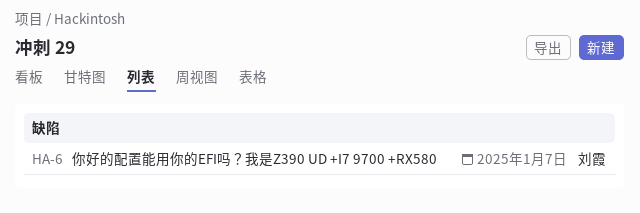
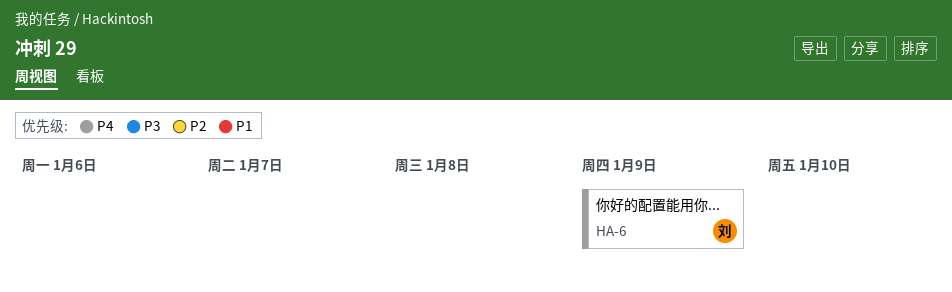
HA-6, due: Jan 7 -> Jan 9

